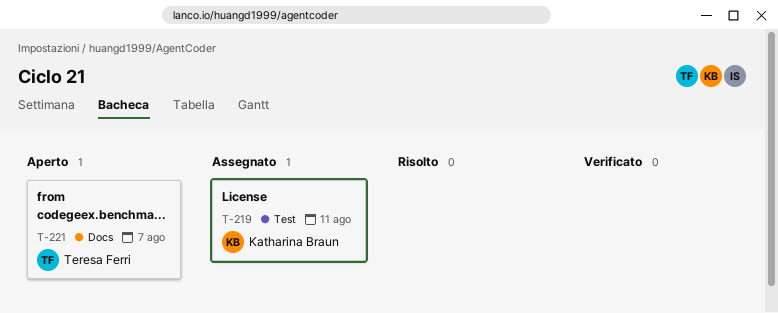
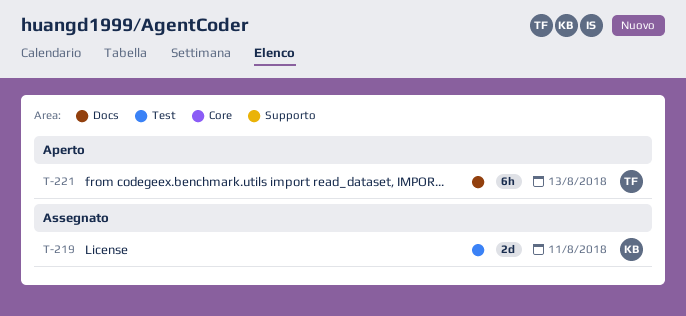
T-221, due: Aug 7 -> Aug 13

